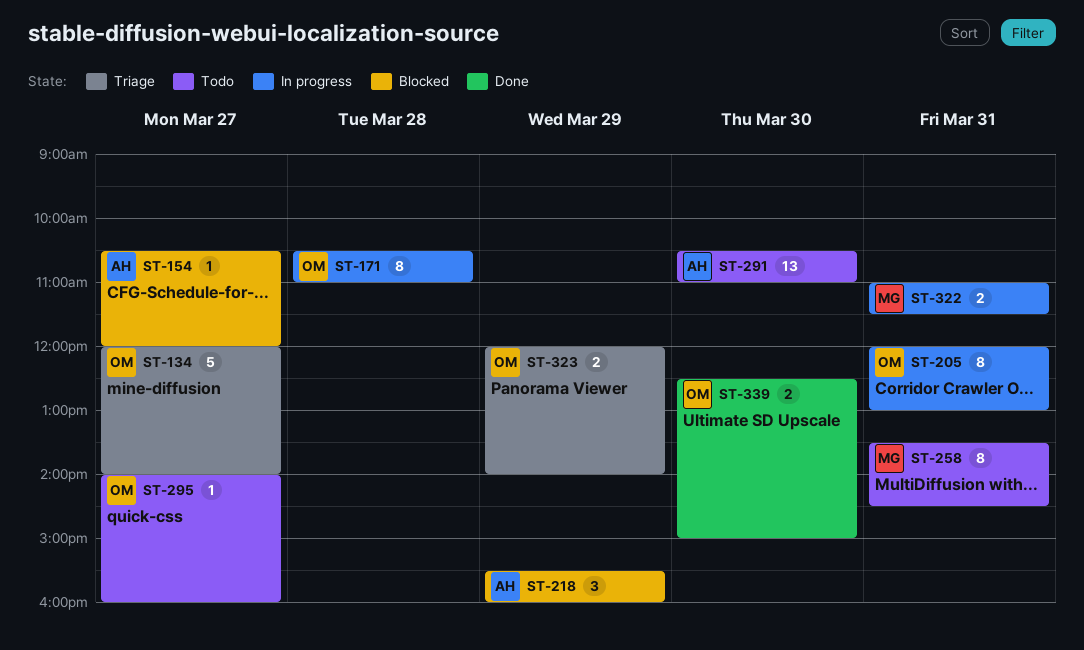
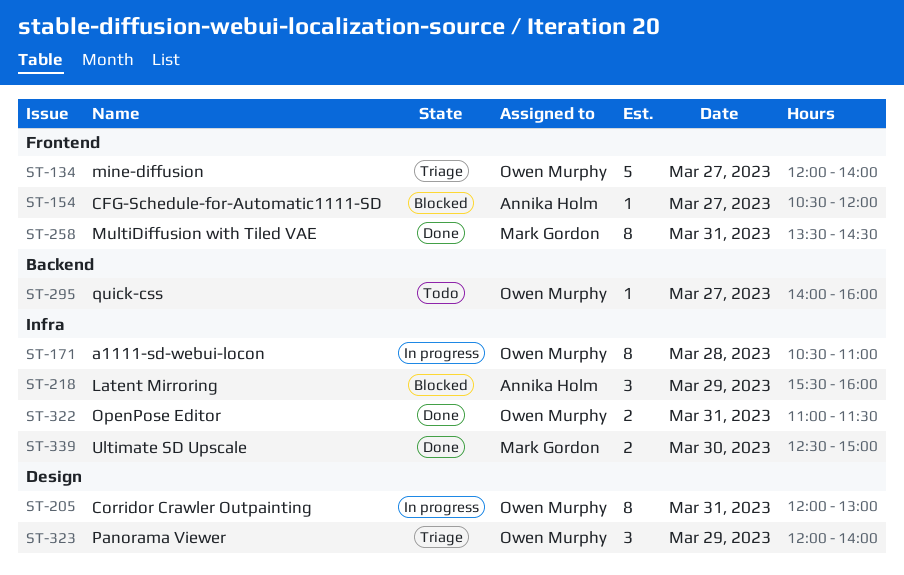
ST-258, status: Todo -> Done
ST-291: present -> none
ST-322, status: In progress -> Done
ST-322, owner: Mark Gordon -> Owen Murphy
ST-323, estimate: 2 -> 3
ST-339, owner: Owen Murphy -> Mark Gordon

